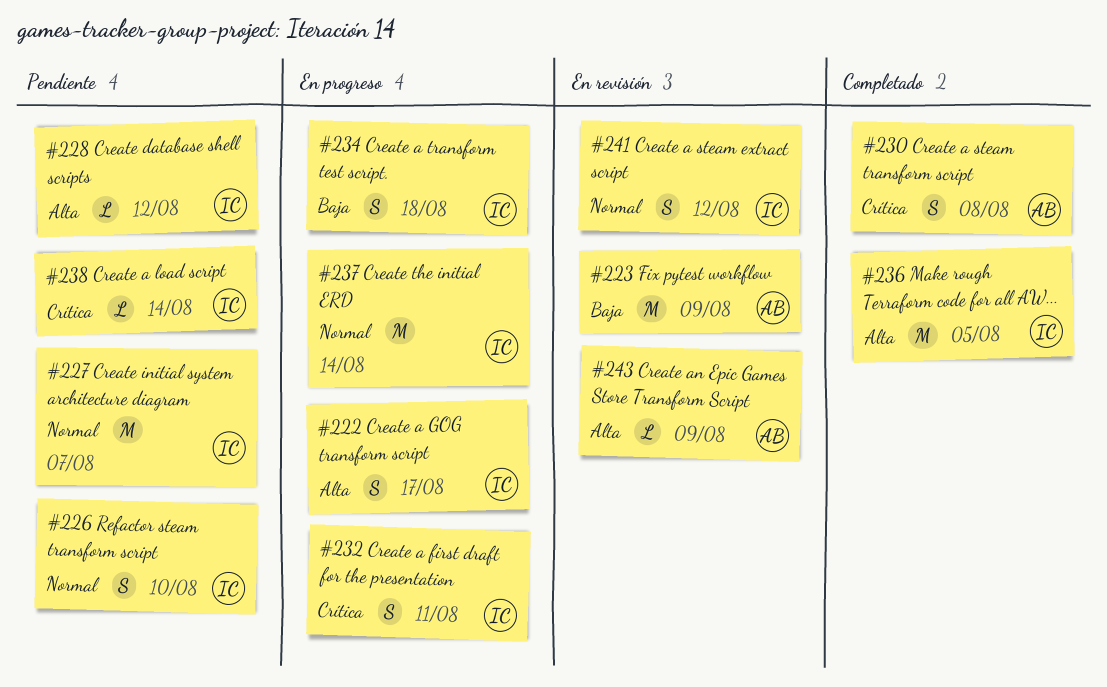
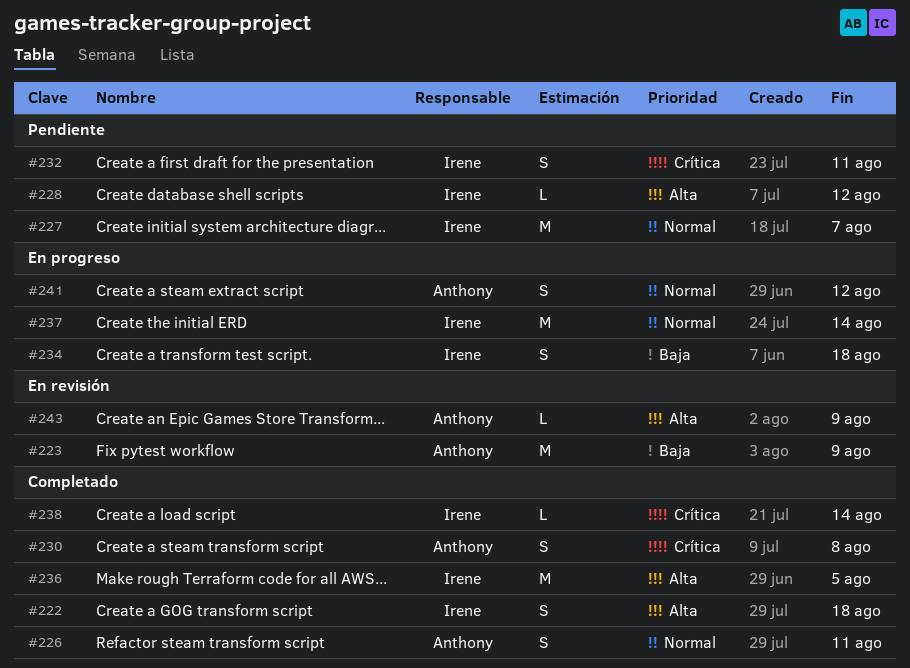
#222, status: En progreso -> Completado
#222, due: Aug 17 -> Aug 18
#226, status: Pendiente -> Completado
#226, owner: Irene -> Anthony
#226, due: Aug 10 -> Aug 11
#232, status: En progreso -> Pendiente
#238, status: Pendiente -> Completado
#241, status: En revisión -> En progreso
#241, owner: Irene -> Anthony

